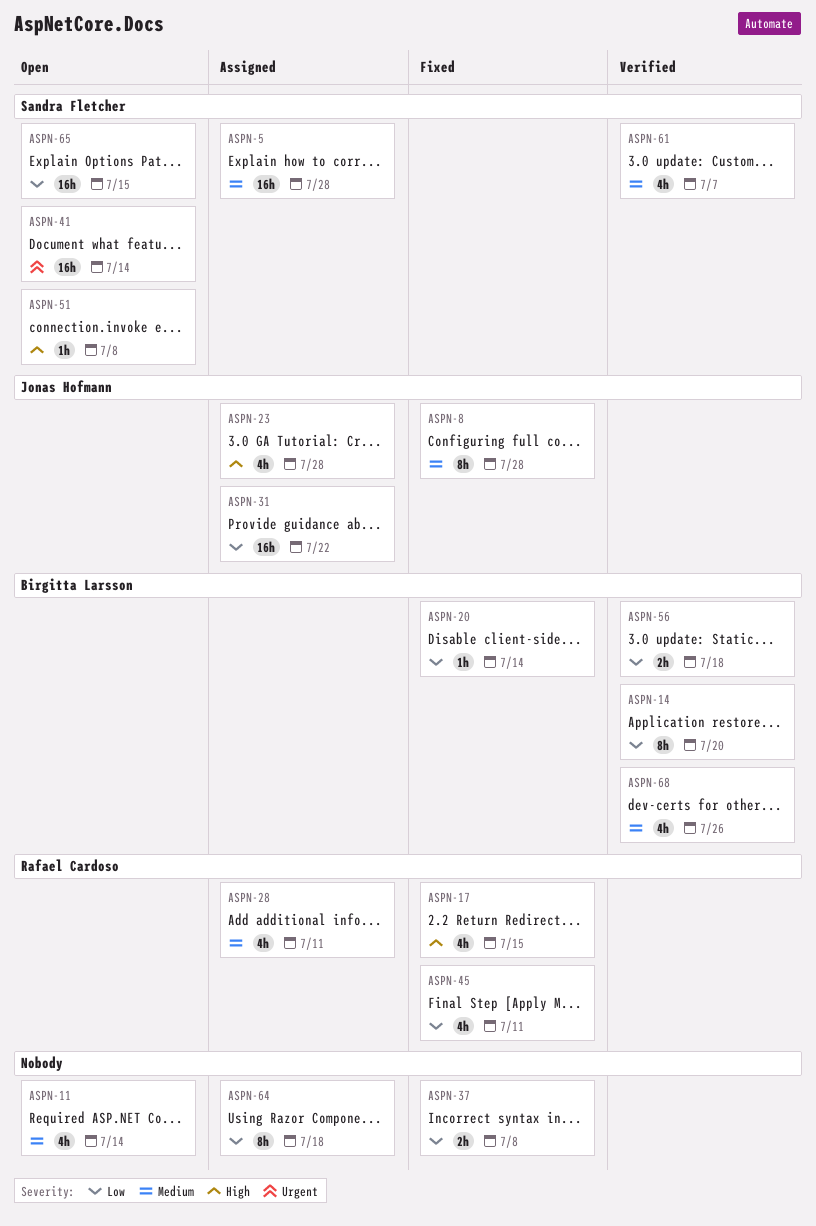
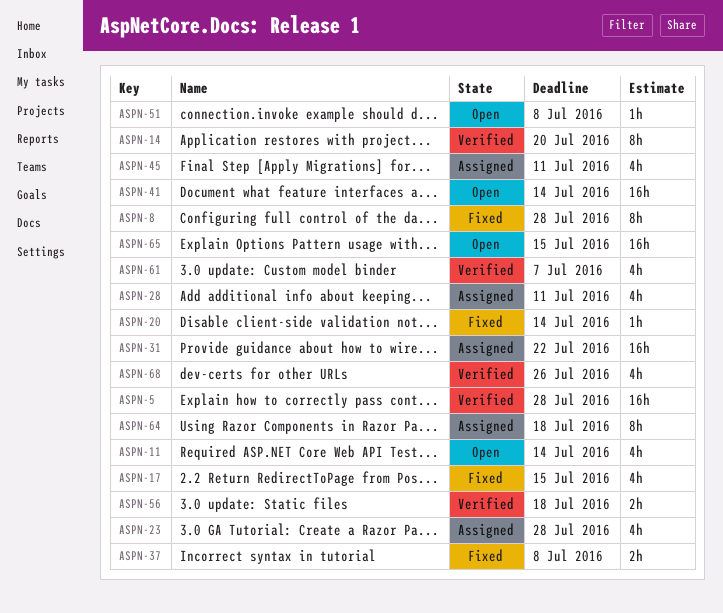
ASPN-5, status: Assigned -> Verified
ASPN-45, status: Fixed -> Assigned

